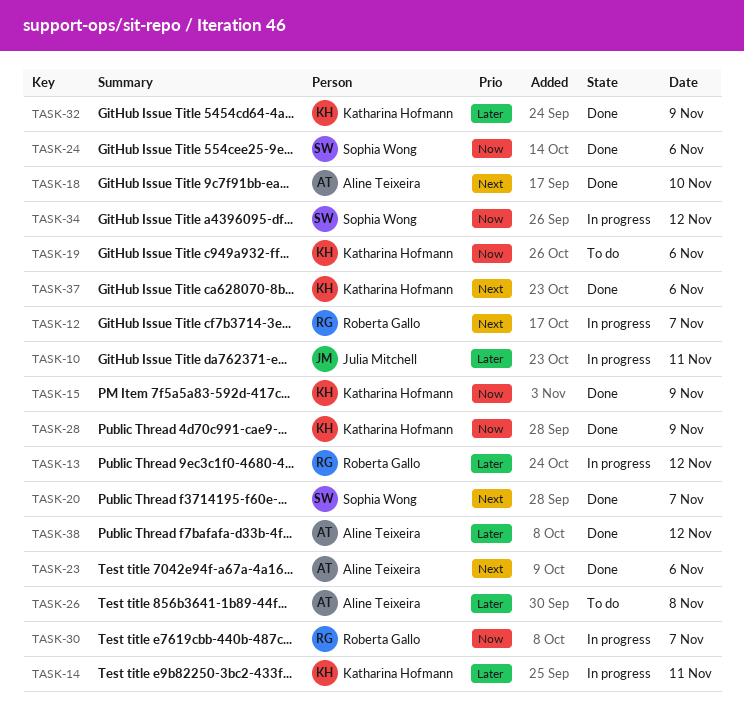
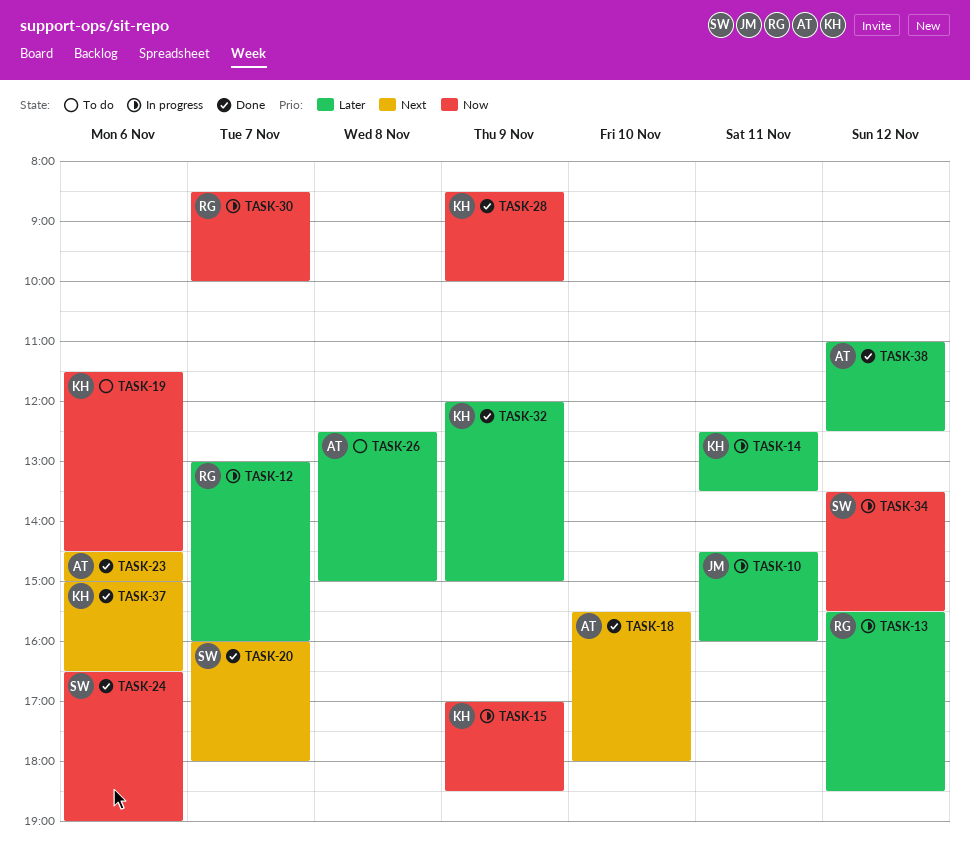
TASK-12, priority: Next -> Later
TASK-15, status: Done -> In progress

